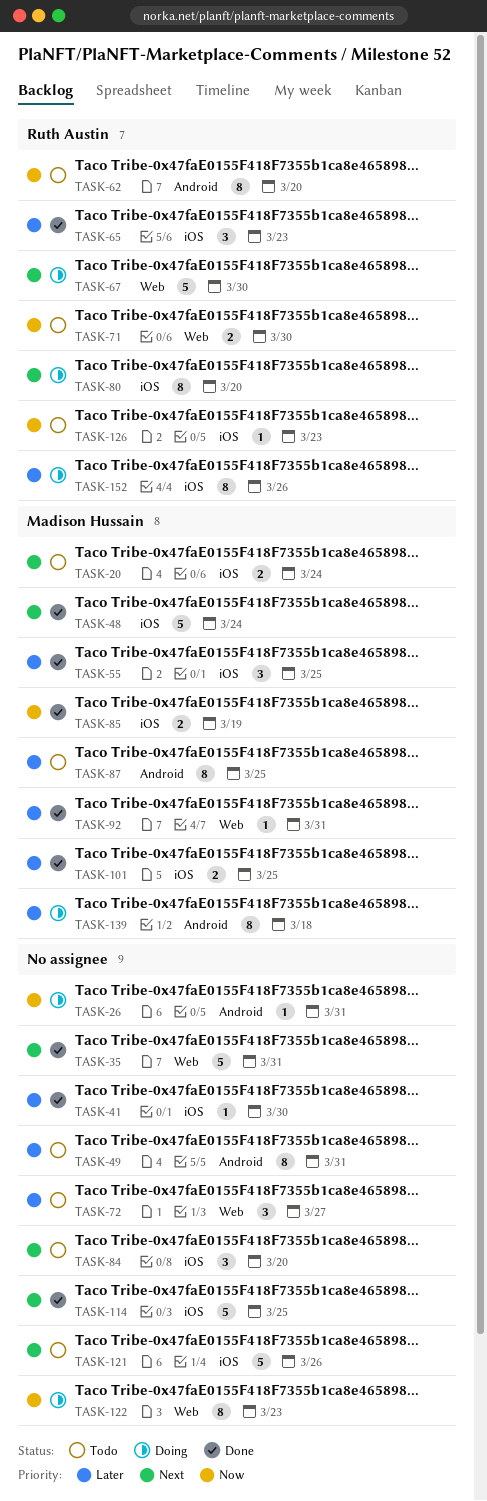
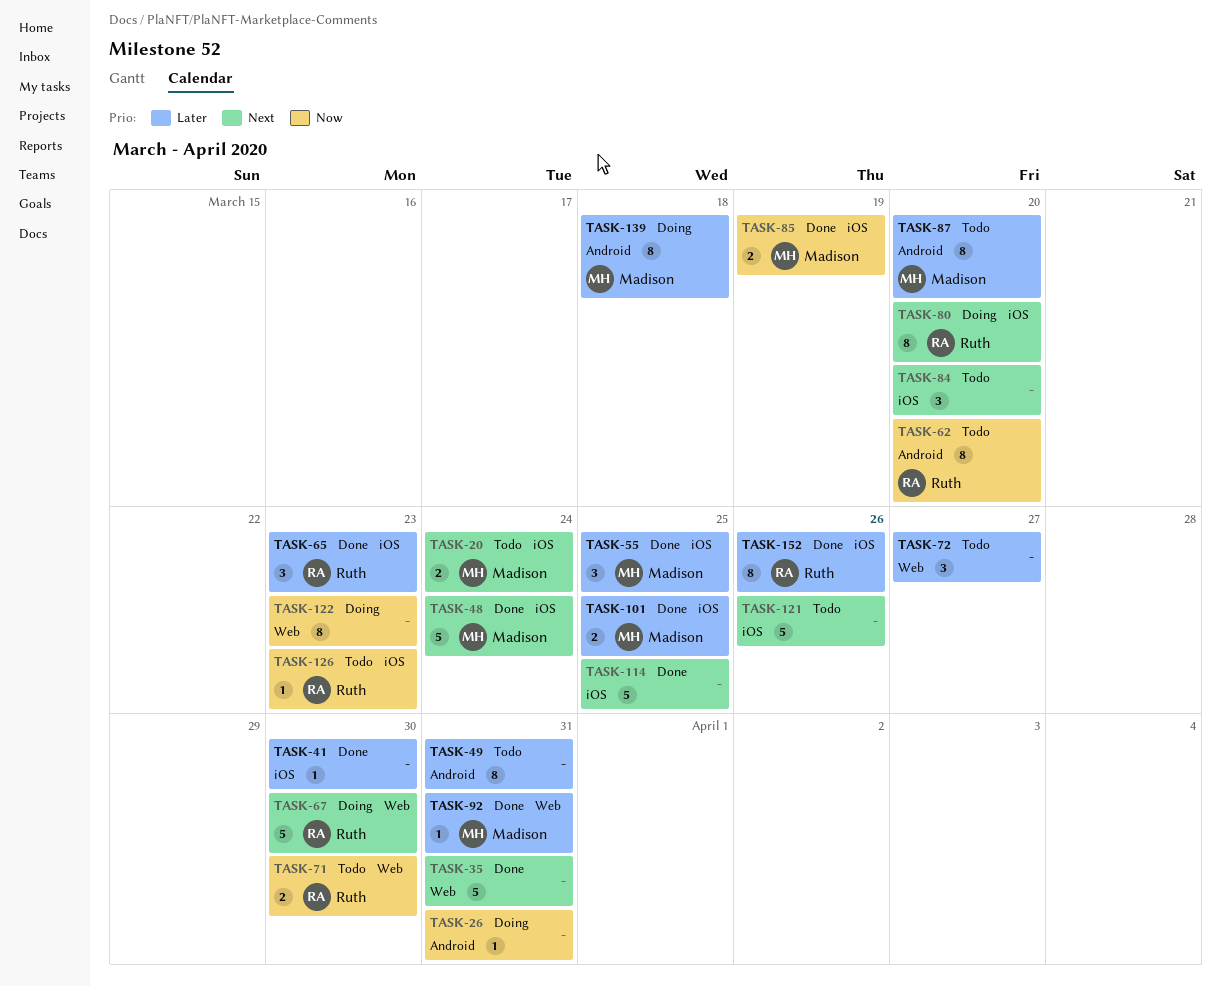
TASK-87, due: Mar 25 -> Mar 20
TASK-152, status: Doing -> Done

